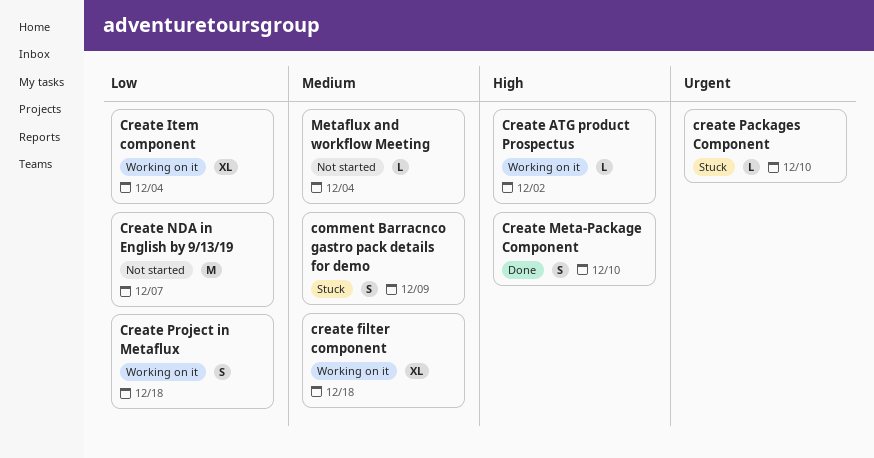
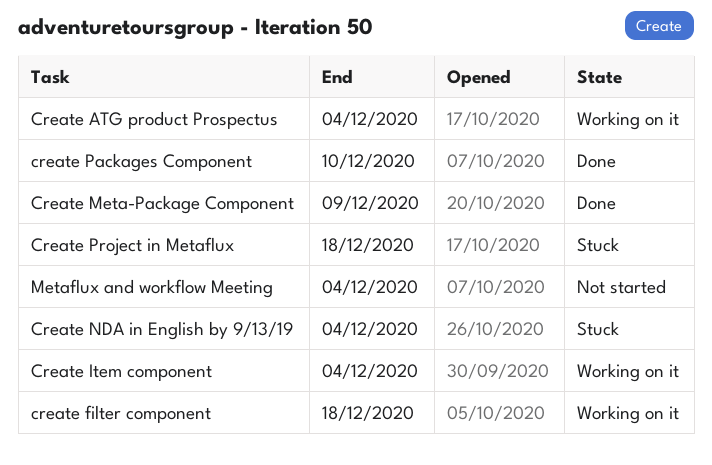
comment Barracnco gastro pack details for demo: present -> none
Create ATG product Prospectus, due: Dec 2 -> Dec 4
Create Meta-Package Component, due: Dec 10 -> Dec 9
Create NDA in English by 9/13/19, status: Not started -> Stuck
Create NDA in English by 9/13/19, due: Dec 7 -> Dec 4
create Packages Component, status: Stuck -> Done
Create Project in Metaflux, status: Working on it -> Stuck

